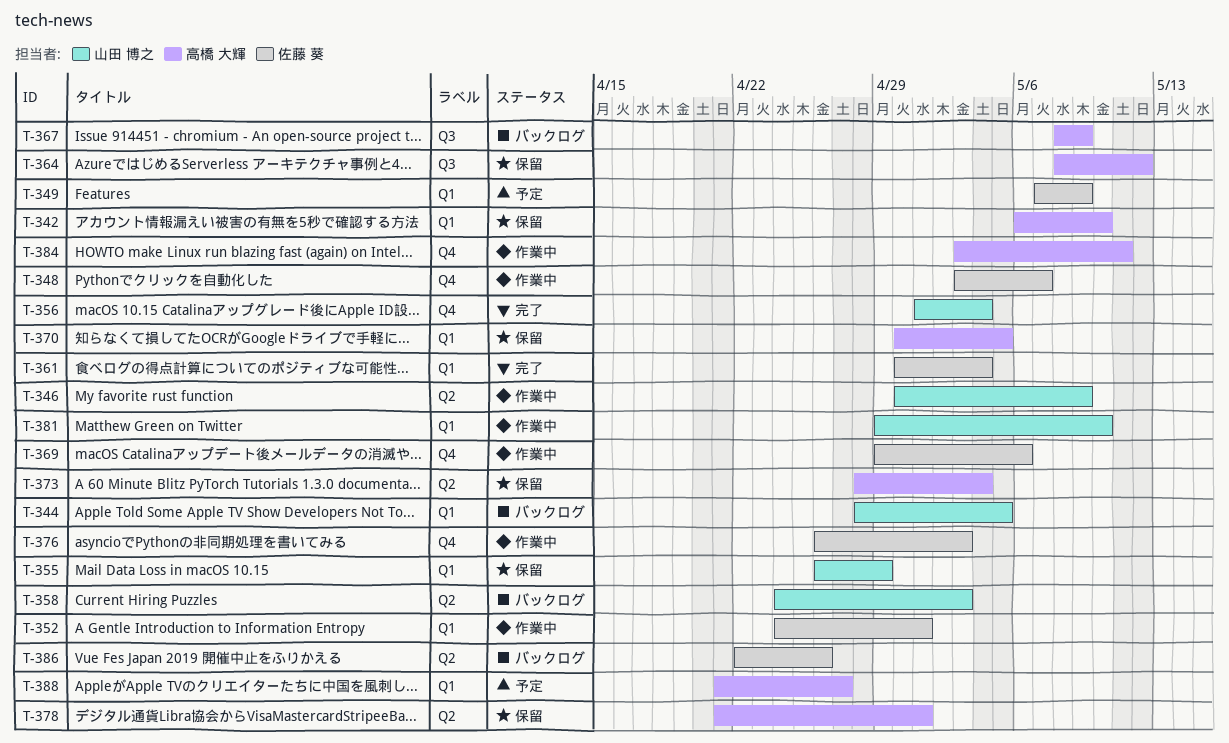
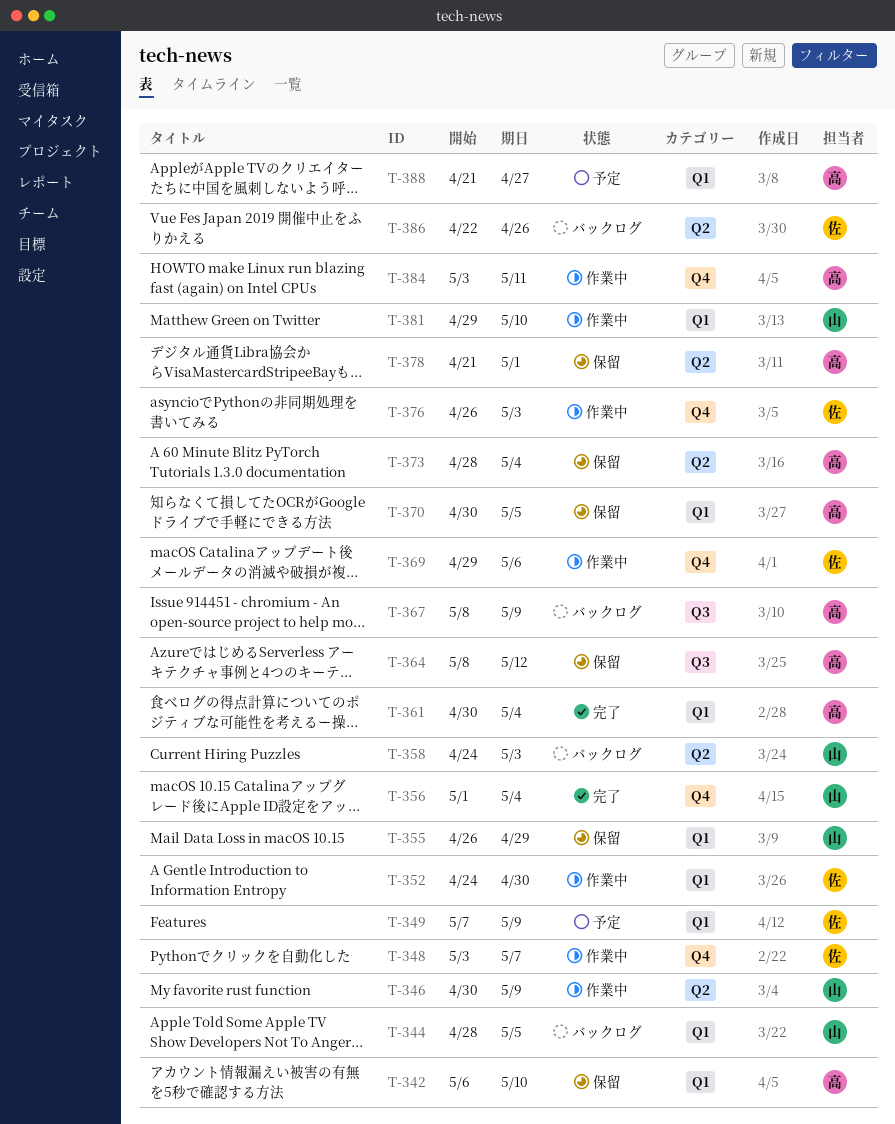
T-352, due: May 1 -> Apr 30
T-361, owner: 佐藤 葵 -> 高橋 大輝

